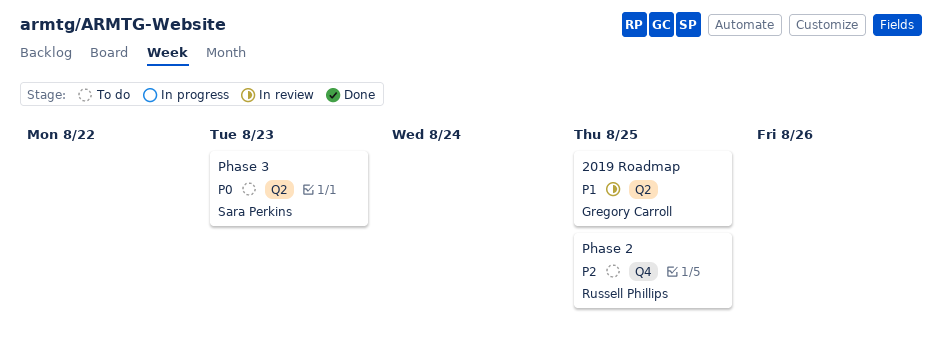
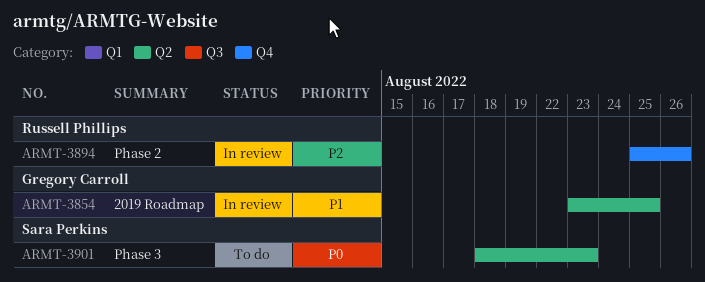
Phase 2, status: To do -> In review
Phase 2, due: Aug 25 -> Aug 26

